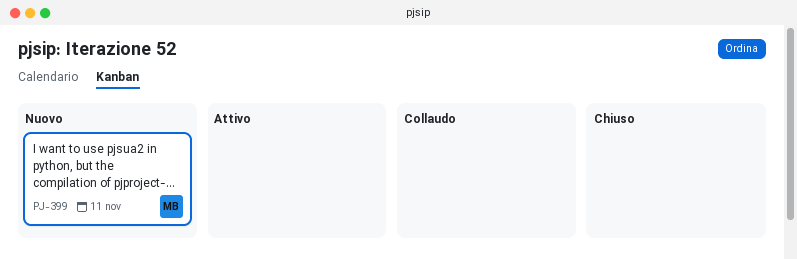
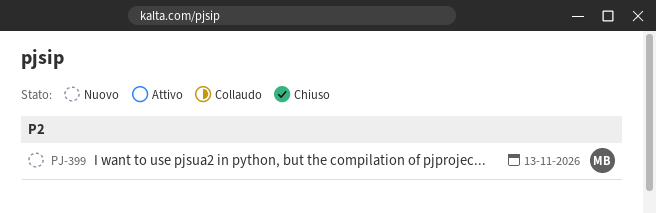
PJ-399, due: Nov 11 -> Nov 13

